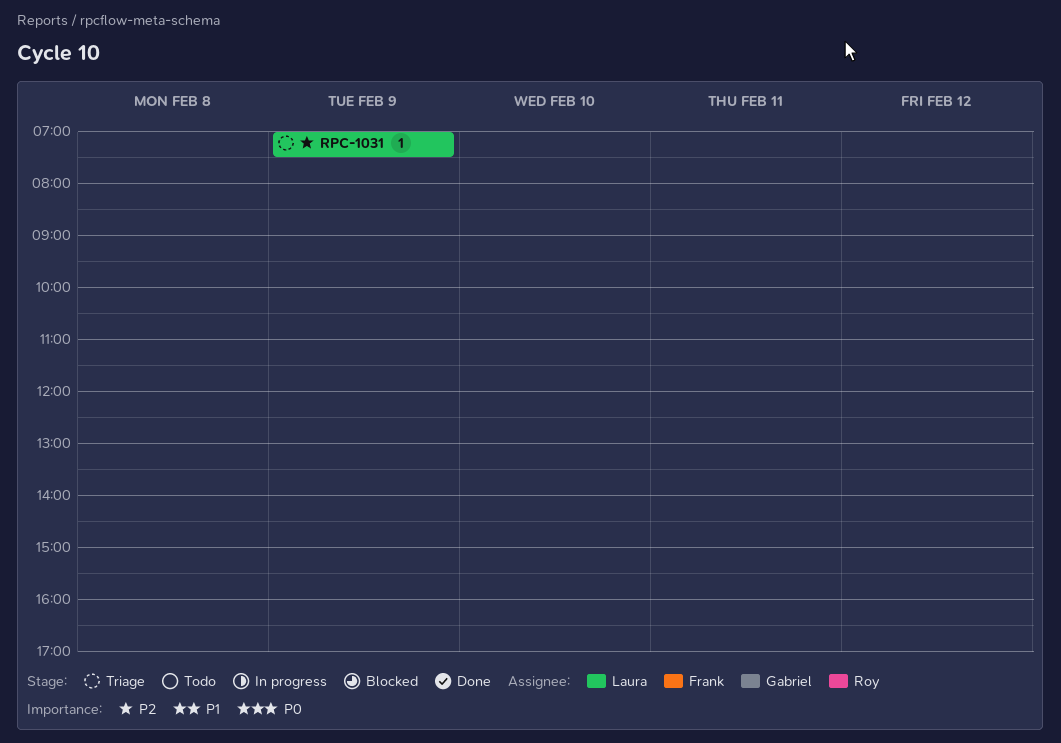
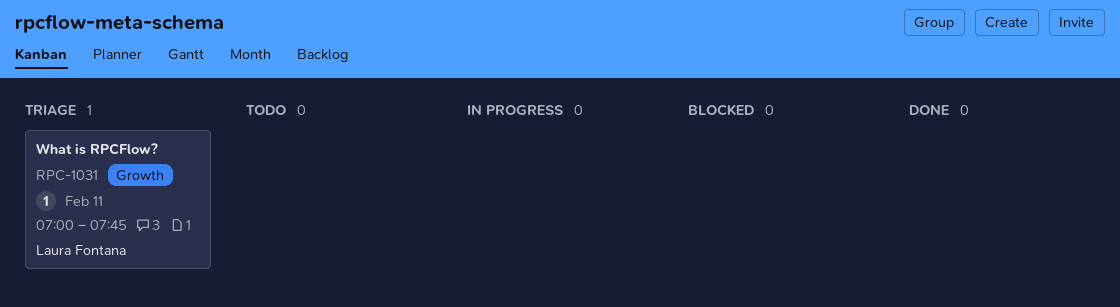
RPC-1031, day: Feb 9 -> Feb 11
RPC-1031, ends: 07:30 -> 07:45

